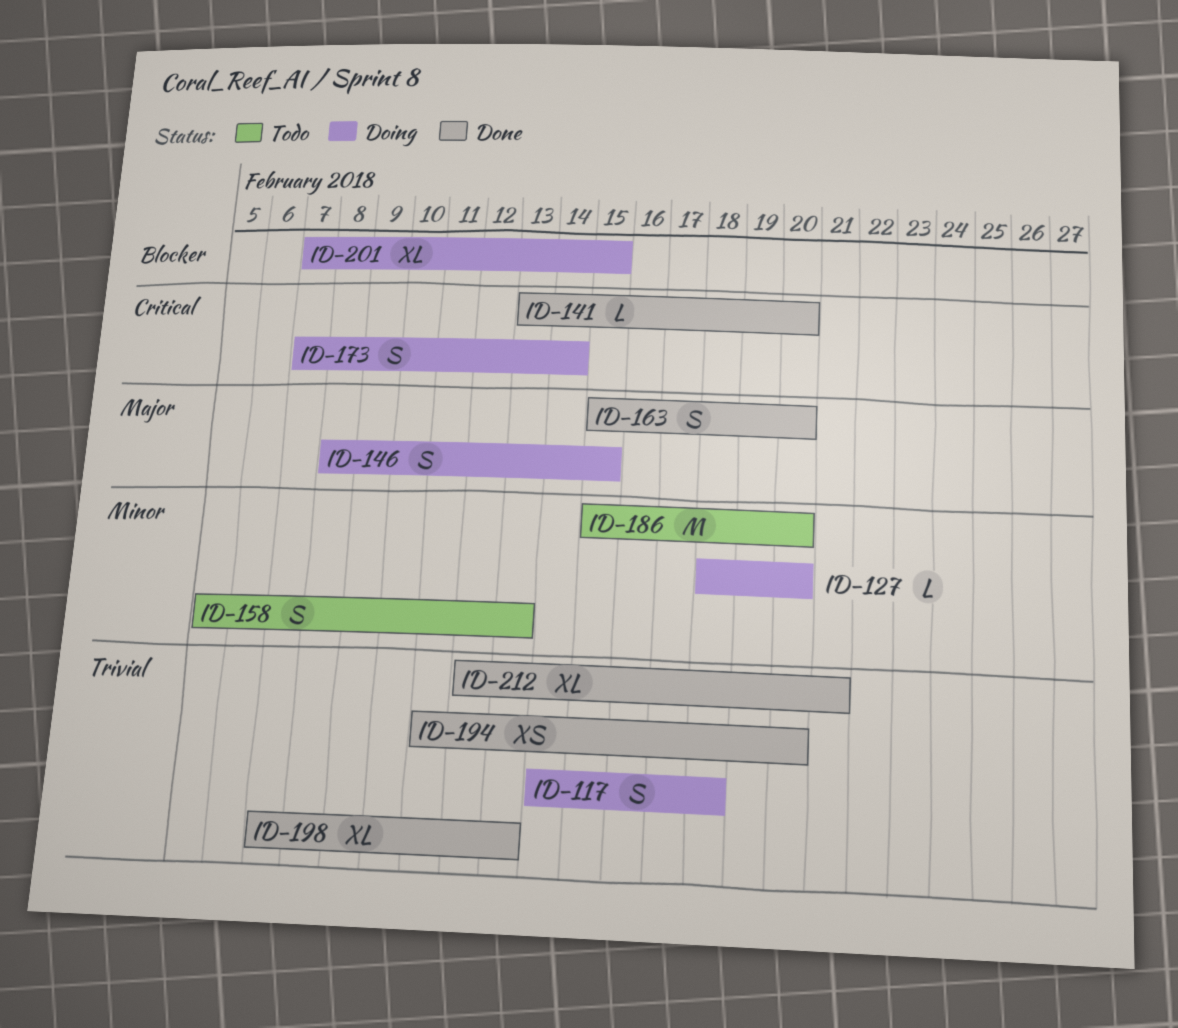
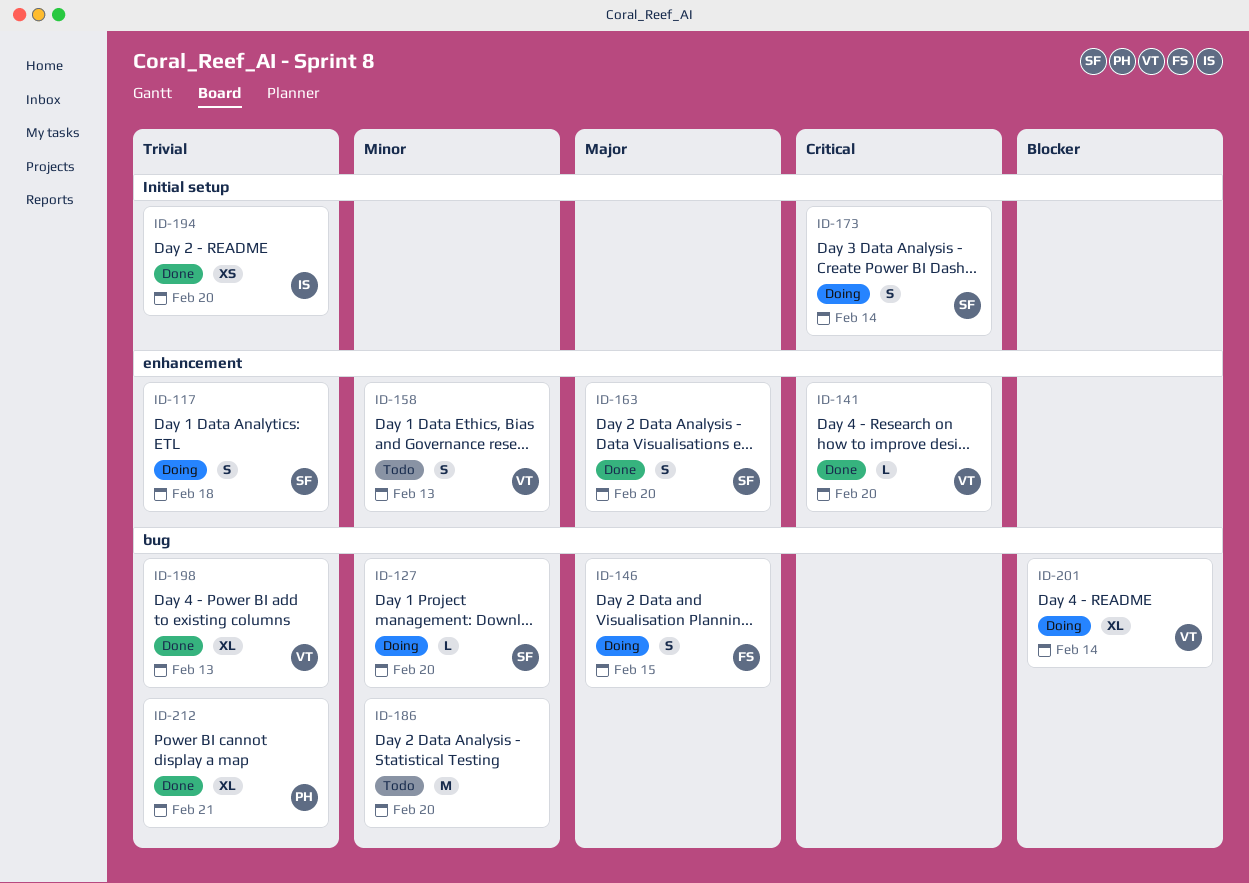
ID-201, due: Feb 15 -> Feb 14

